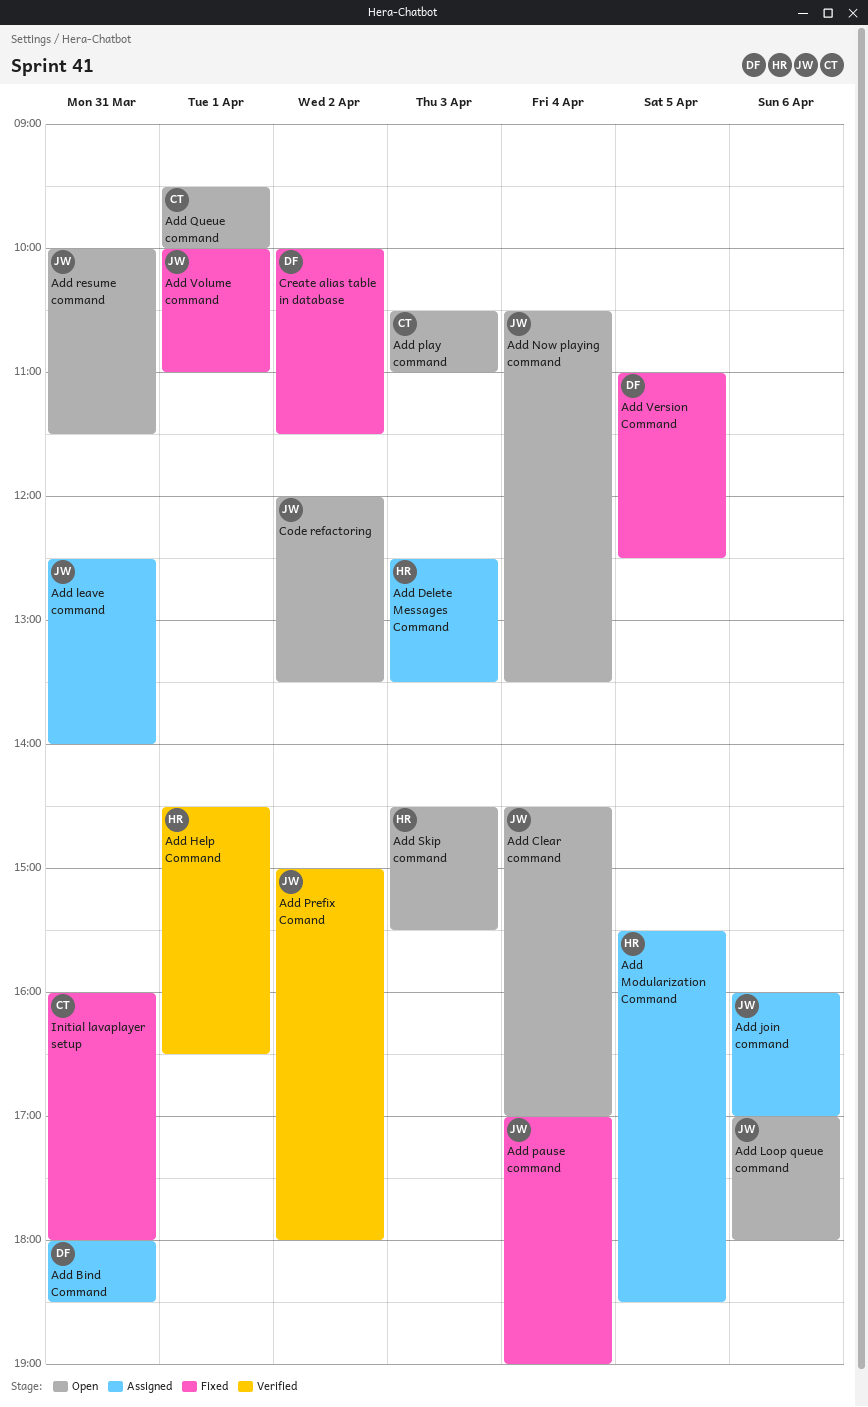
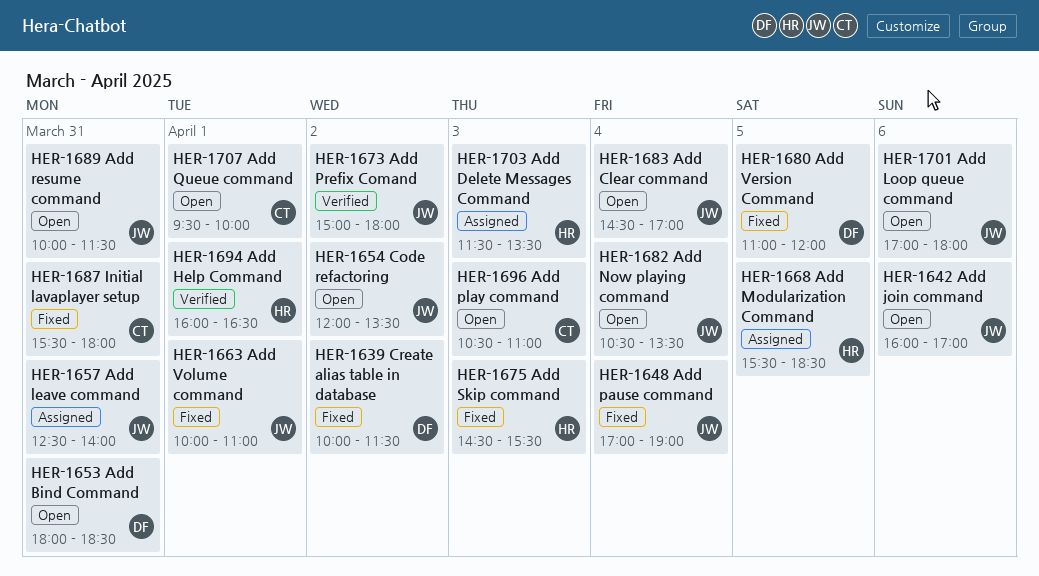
Add Bind Command, status: Assigned -> Open
Add Delete Messages Command, begins: 12:30 -> 11:30
Add Help Command, begins: 14:30 -> 16:00
Add join command, status: Assigned -> Open
Add Skip command, status: Open -> Fixed
Add Version Command, ends: 12:30 -> 12:00
Initial lavaplayer setup, begins: 16:00 -> 15:30

